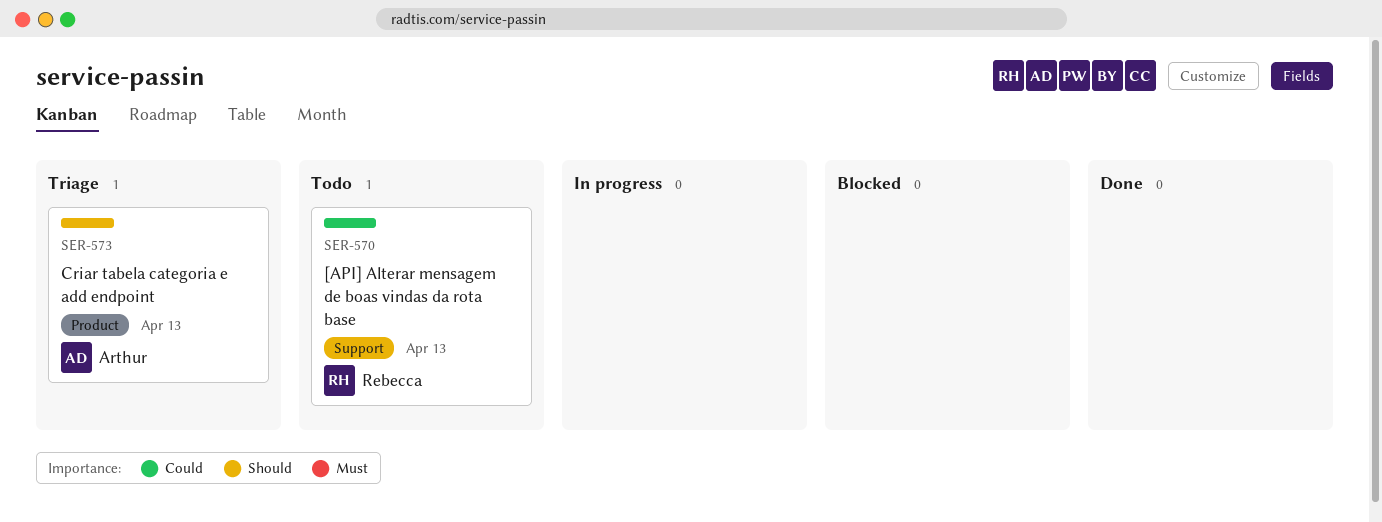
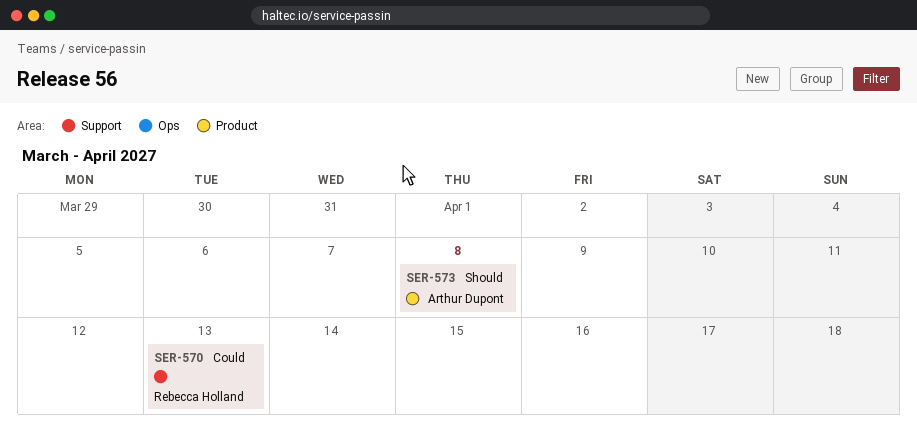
SER-573, due: Apr 13 -> Apr 8

